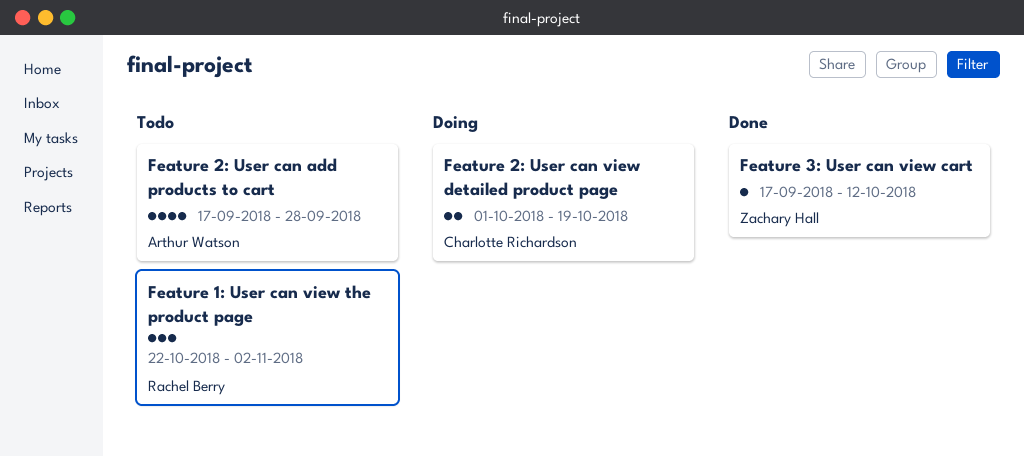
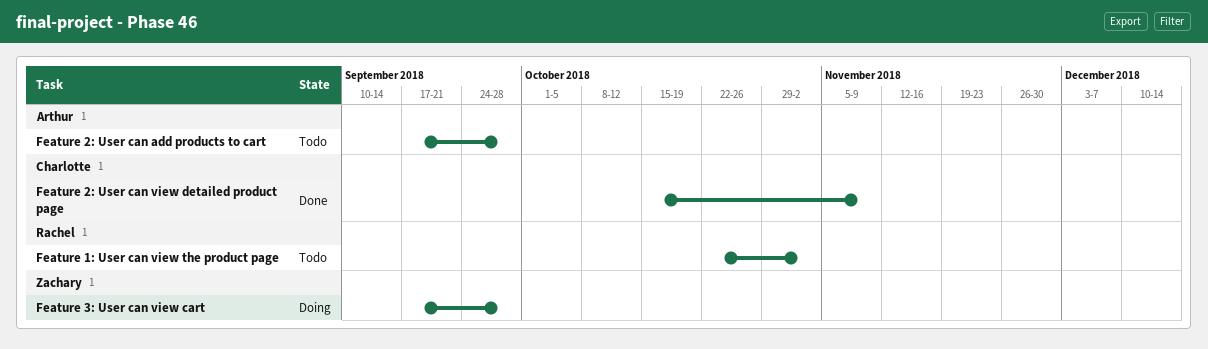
Feature 2: User can view detailed product page, status: Doing -> Done
Feature 2: User can view detailed product page, start: Oct 1 -> Oct 15
Feature 2: User can view detailed product page, due: Oct 19 -> Nov 9
Feature 3: User can view cart, status: Done -> Doing
Feature 3: User can view cart, due: Oct 12 -> Sep 28

